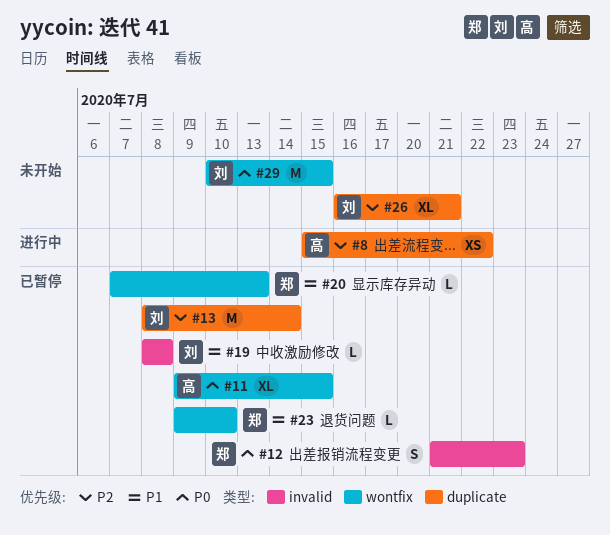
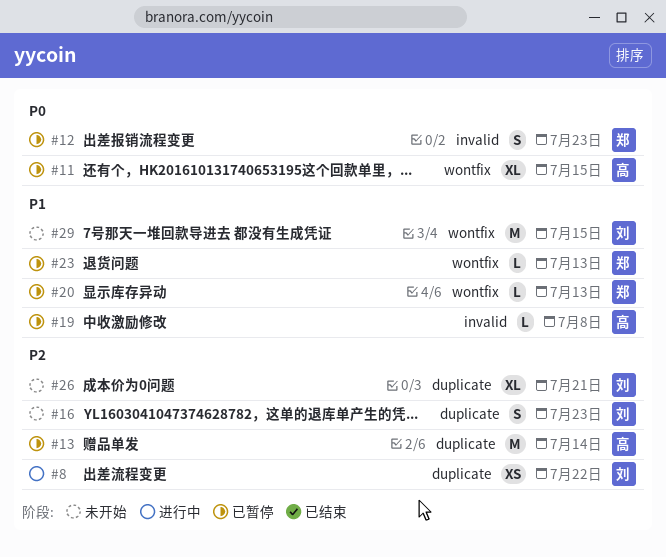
#8, owner: 高 -> 刘
#13, owner: 刘 -> 高
#16: none -> present
#19, owner: 刘 -> 高
#23, due: Jul 10 -> Jul 13
#29, priority: P0 -> P1

